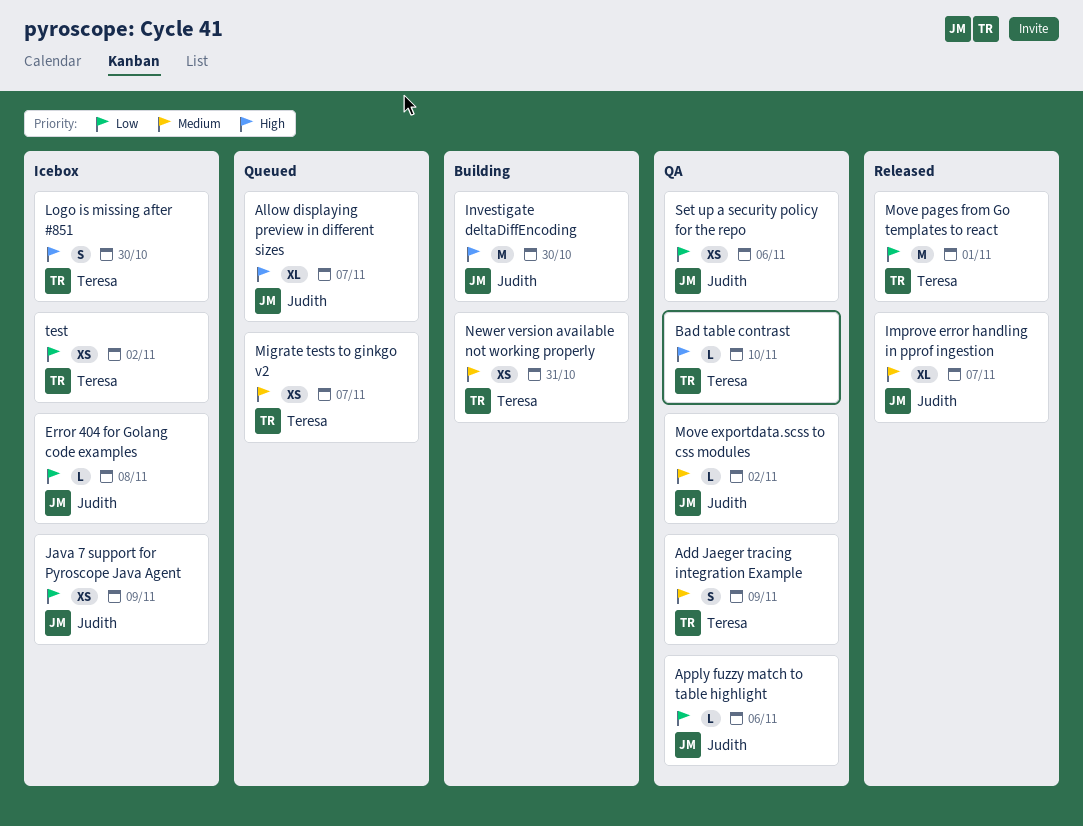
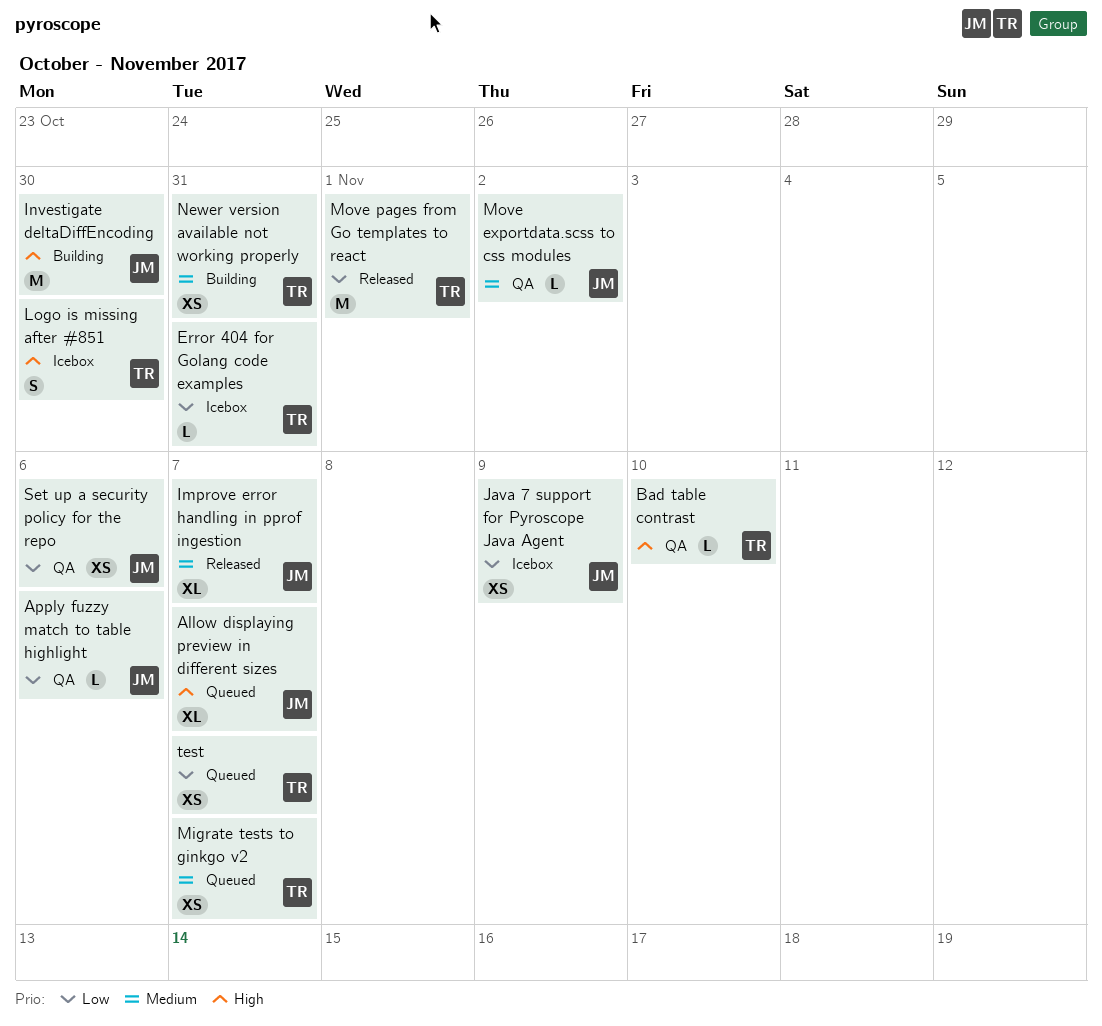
Add Jaeger tracing integration Example: present -> none
Error 404 for Golang code examples, owner: Judith -> Teresa
Error 404 for Golang code examples, due: Nov 8 -> Oct 31
test, status: Icebox -> Queued
test, due: Nov 2 -> Nov 7

